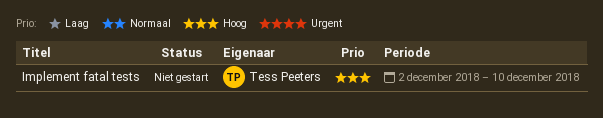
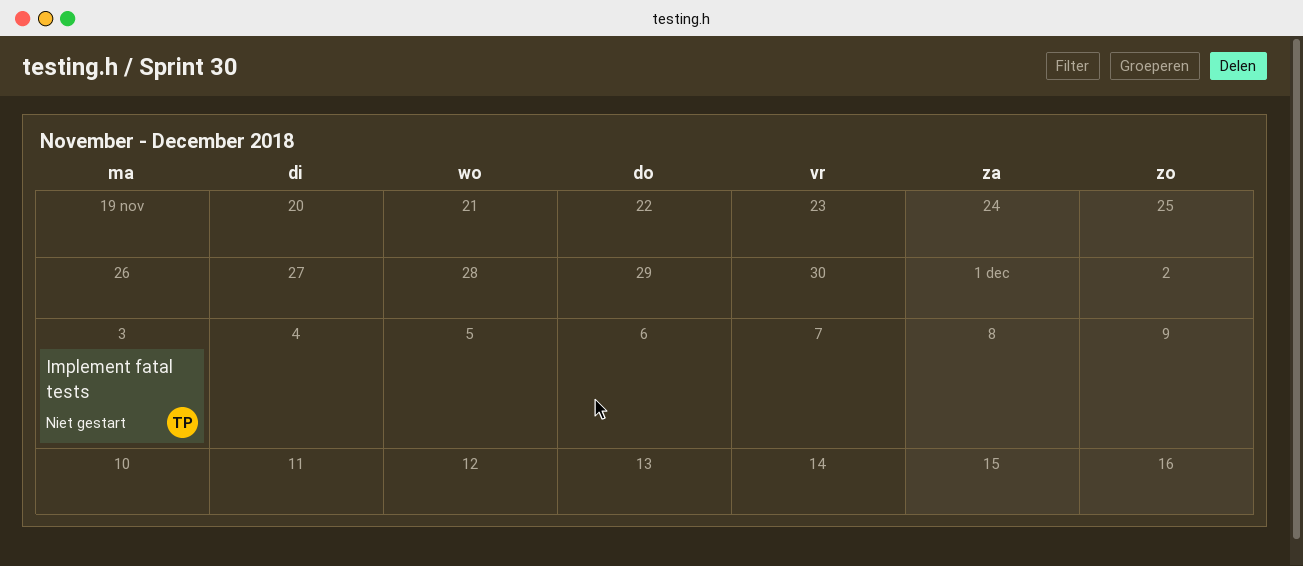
Implement fatal tests, due: Dec 10 -> Dec 3

